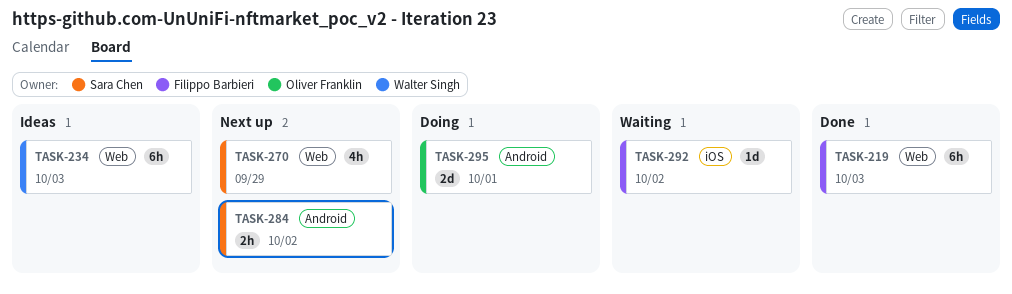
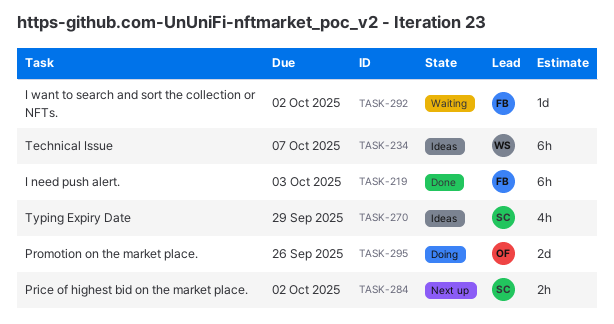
TASK-234, due: Oct 3 -> Oct 7
TASK-270, status: Next up -> Ideas
TASK-295, due: Oct 1 -> Sep 26

